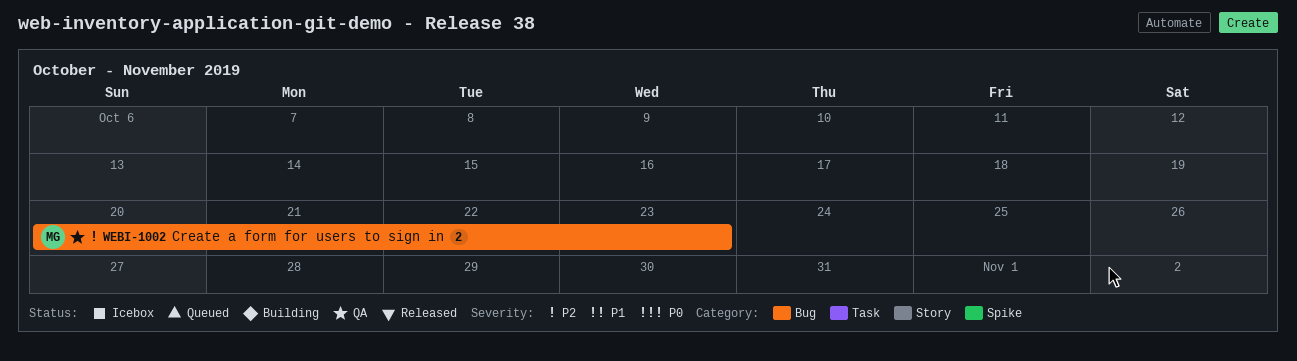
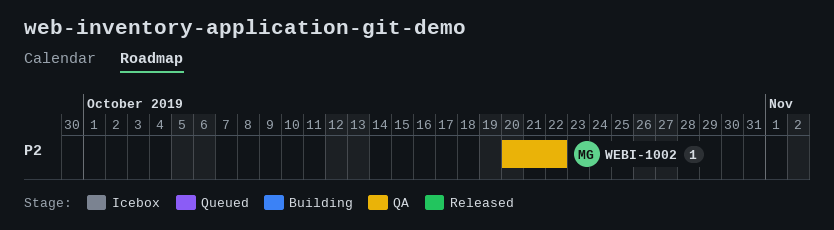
WEBI-1002, estimate: 2 -> 1
WEBI-1002, due: Oct 23 -> Oct 22

